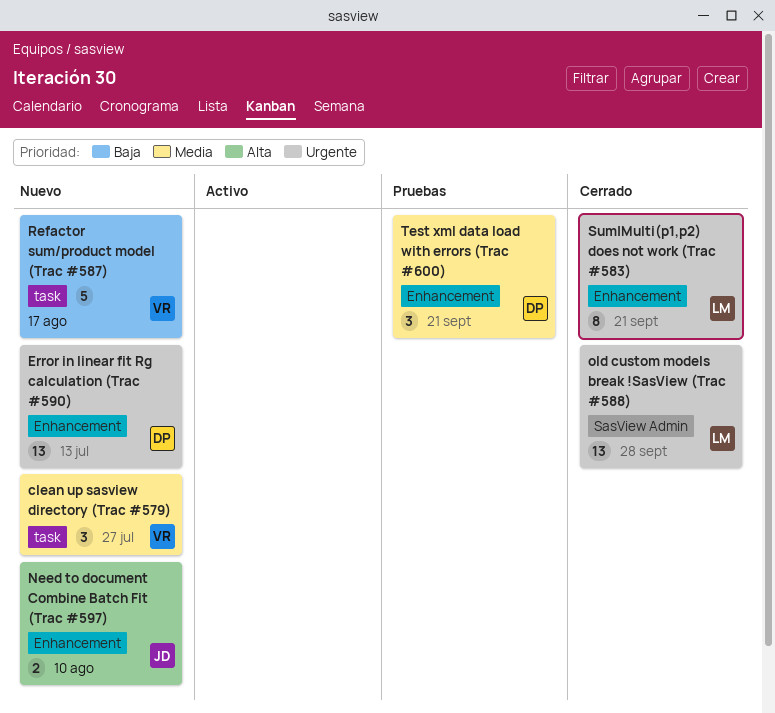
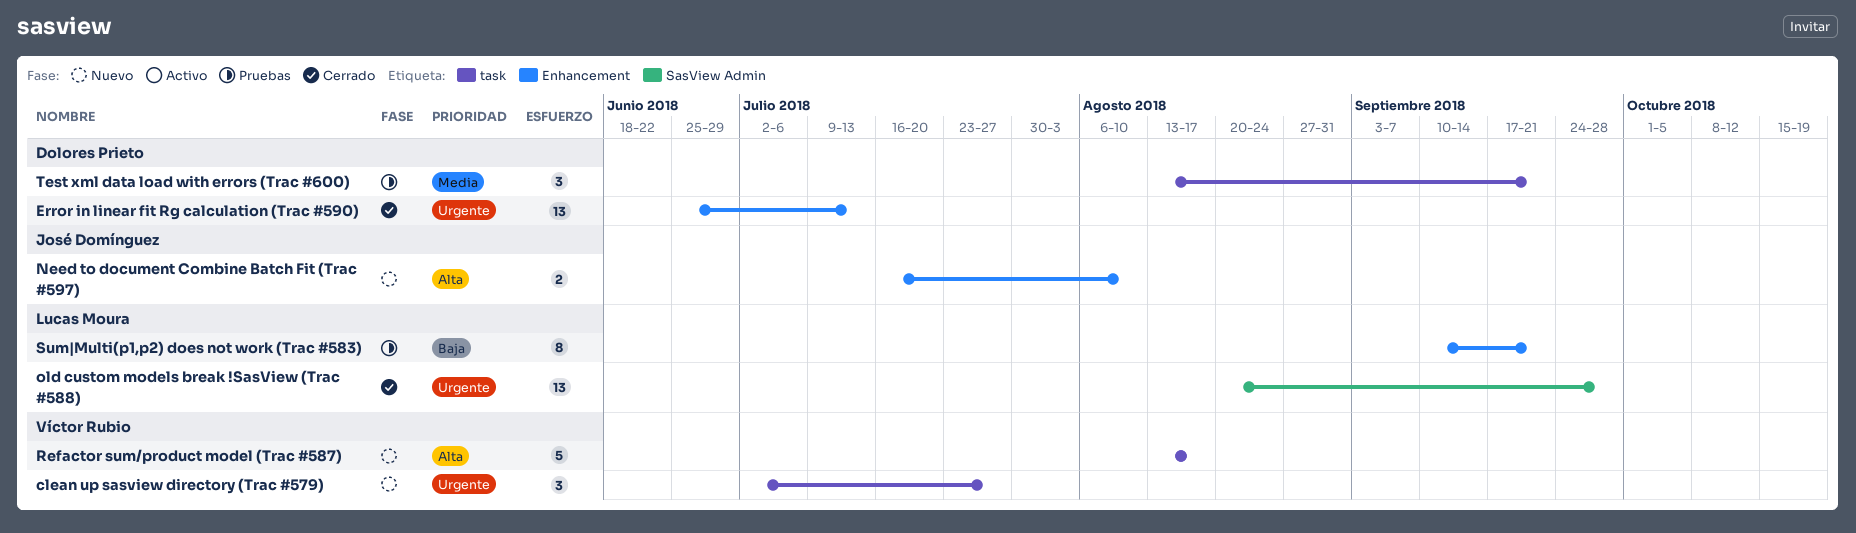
clean up sasview directory (Trac #579), priority: Media -> Urgente
Error in linear fit Rg calculation (Trac #590), status: Nuevo -> Cerrado
Refactor sum/product model (Trac #587), priority: Baja -> Alta
Sum|Multi(p1,p2) does not work (Trac #583), status: Cerrado -> Pruebas
Sum|Multi(p1,p2) does not work (Trac #583), priority: Urgente -> Baja
Test xml data load with errors (Trac #600), label: Enhancement -> task

